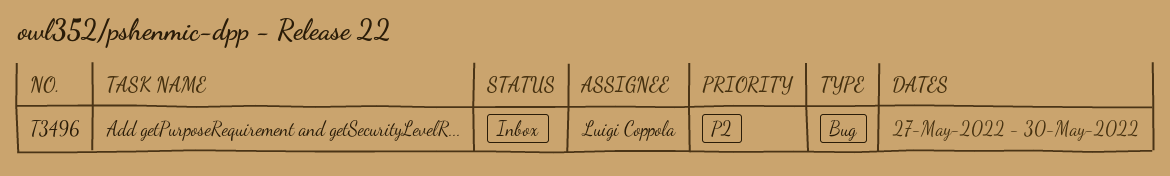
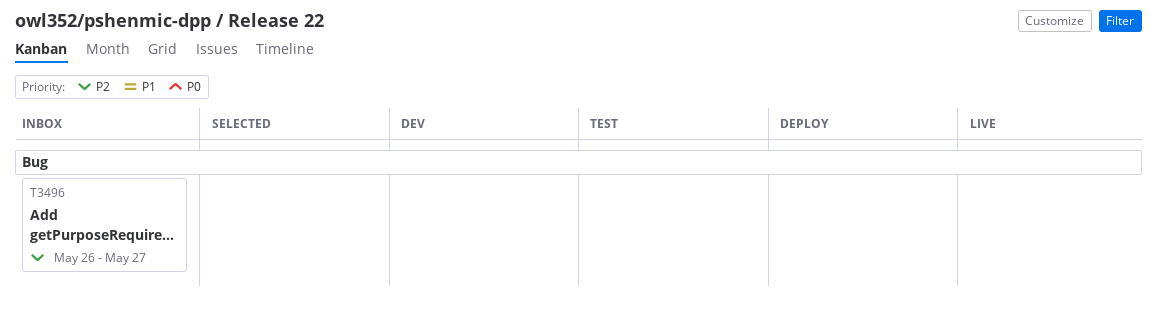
T3496, start: May 27 -> May 26
T3496, due: May 30 -> May 27

